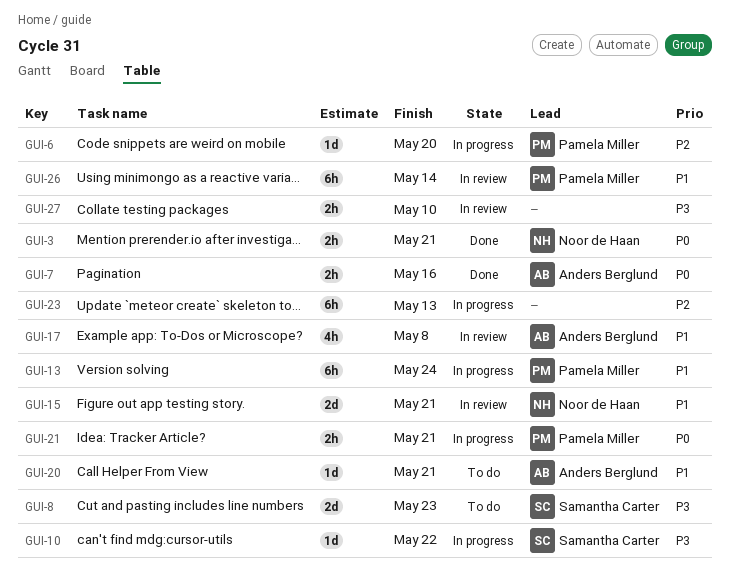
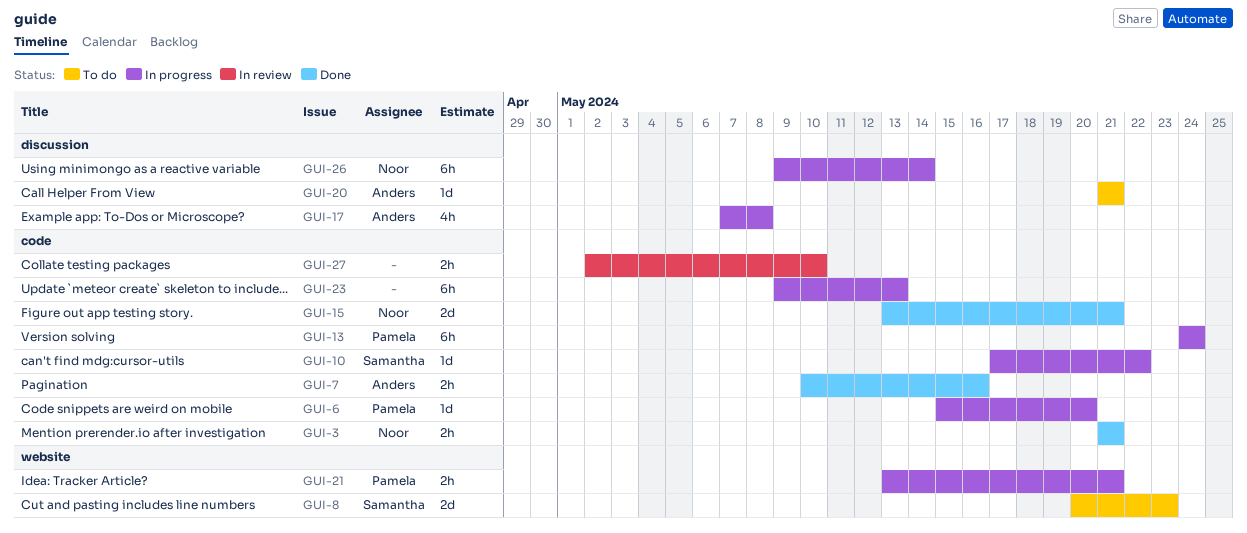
GUI-15, status: In review -> Done
GUI-17, status: In review -> In progress
GUI-26, status: In review -> In progress
GUI-26, owner: Pamela Miller -> Noor de Haan

